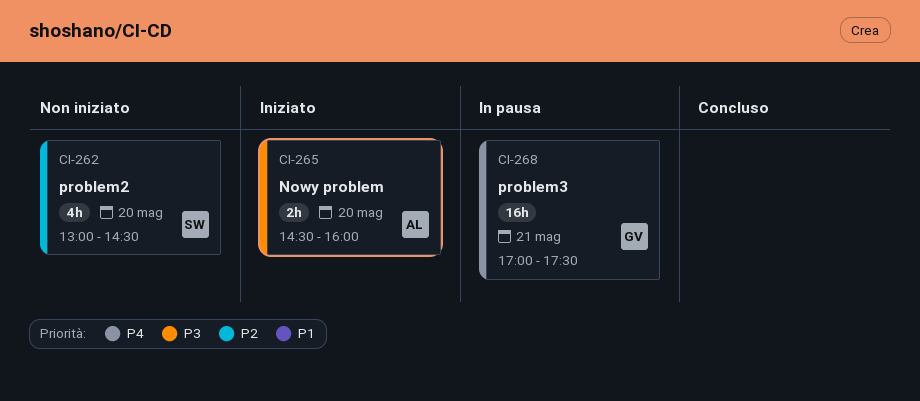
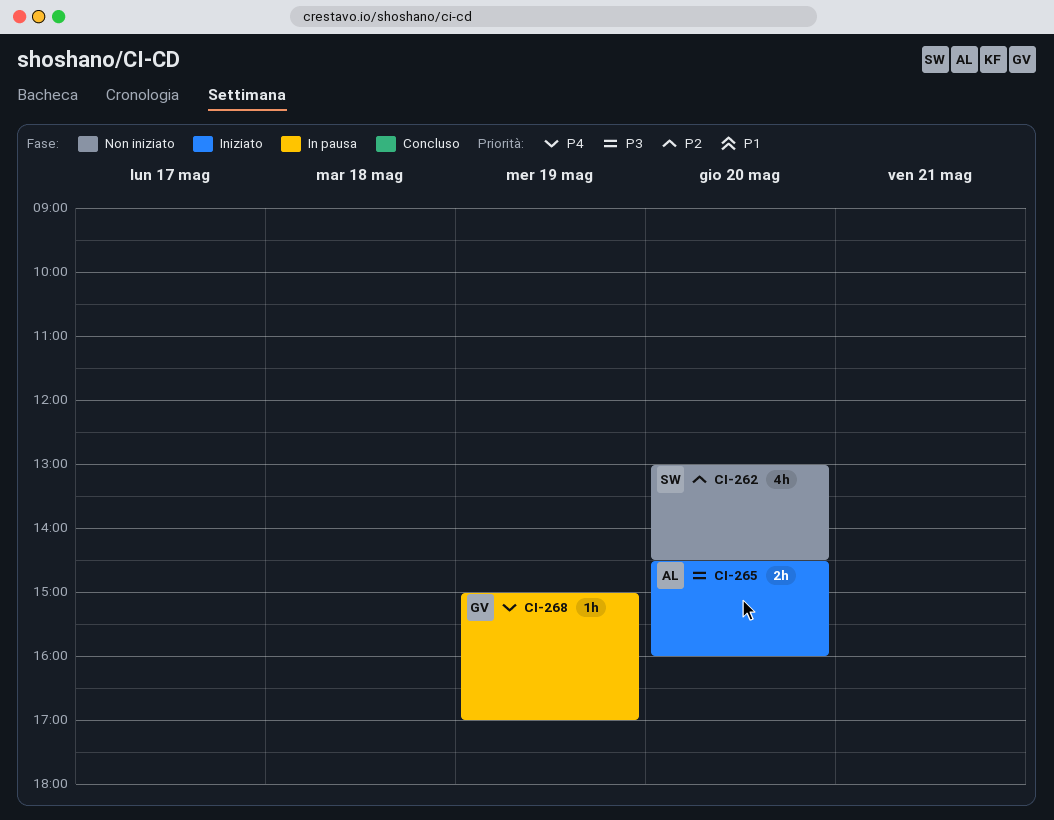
CI-268, estimate: 16h -> 1h
CI-268, day: May 21 -> May 19
CI-268, begins: 17:00 -> 15:00
CI-268, ends: 17:30 -> 17:00

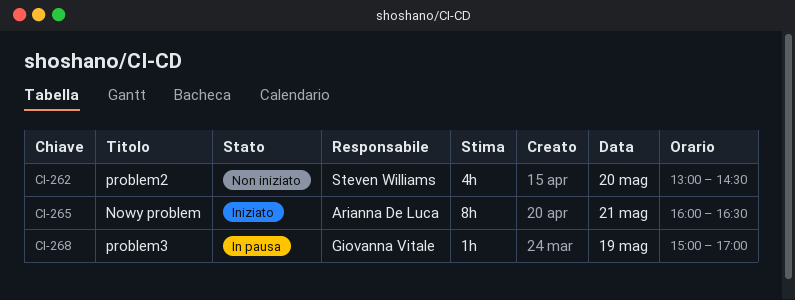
CI-265, estimate: 2h -> 8h
CI-265, day: May 20 -> May 21
CI-265, begins: 14:30 -> 16:00
CI-265, ends: 16:00 -> 16:30

